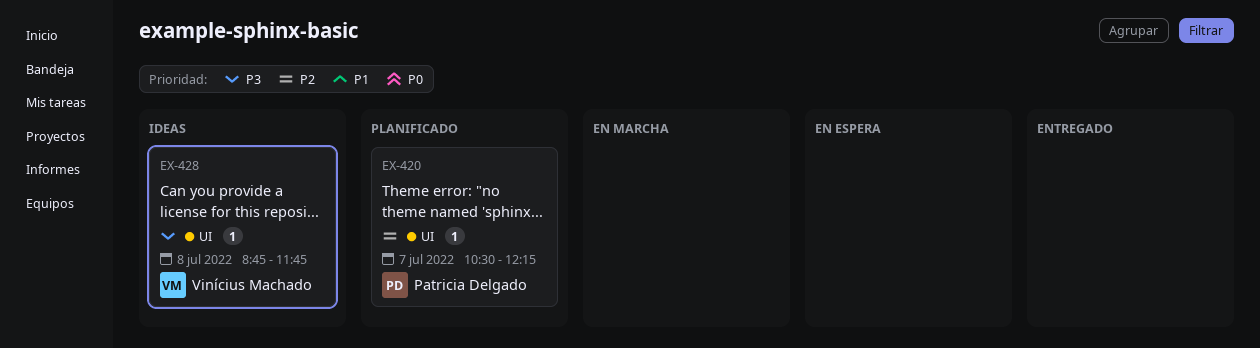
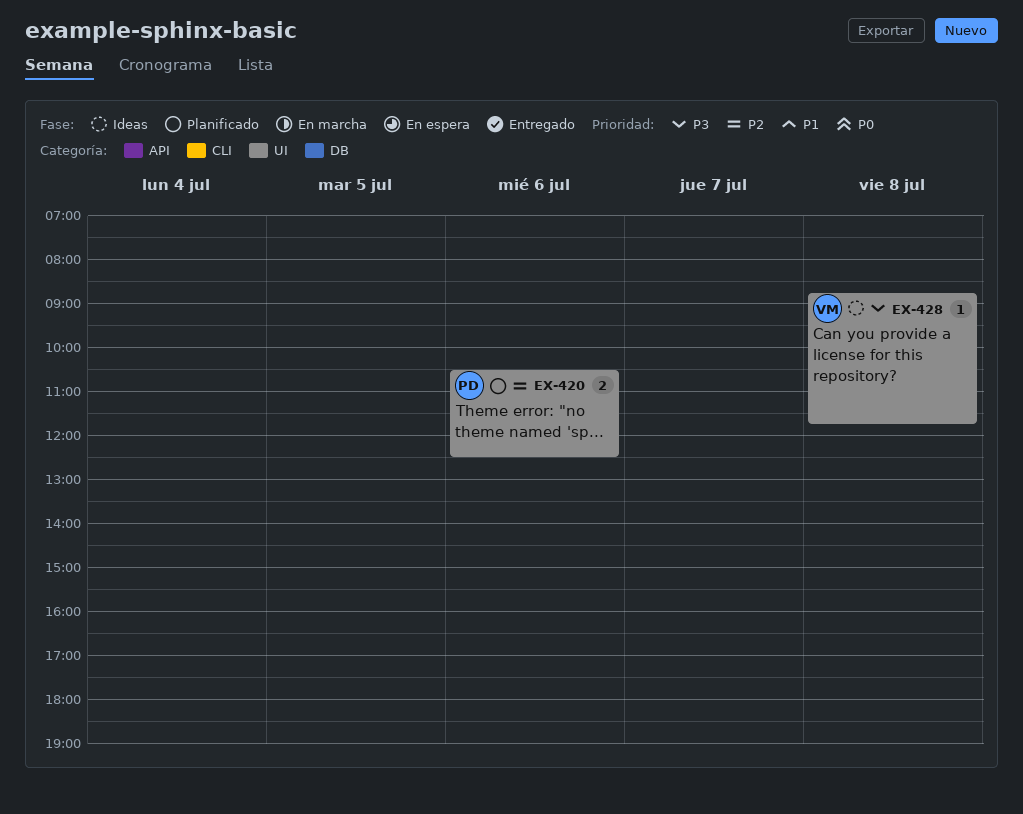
EX-420, estimate: 1 -> 2
EX-420, day: Jul 7 -> Jul 6
EX-420, ends: 12:15 -> 12:30

